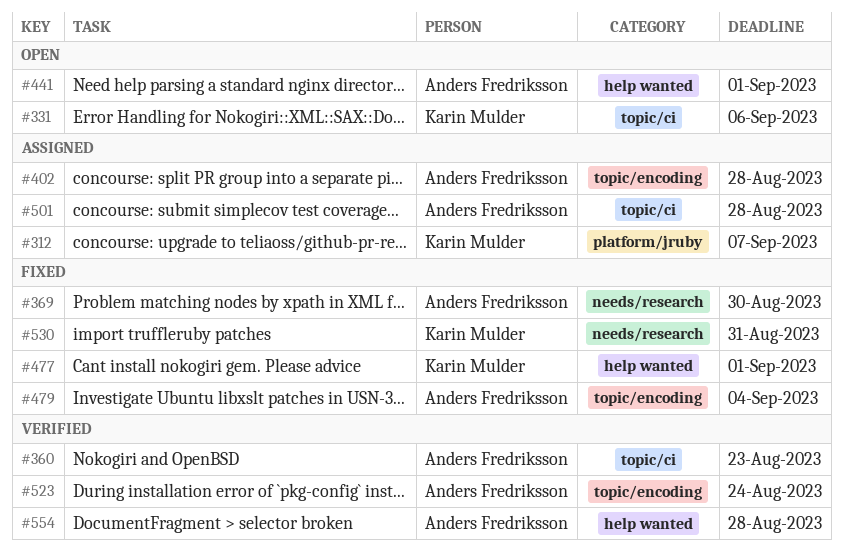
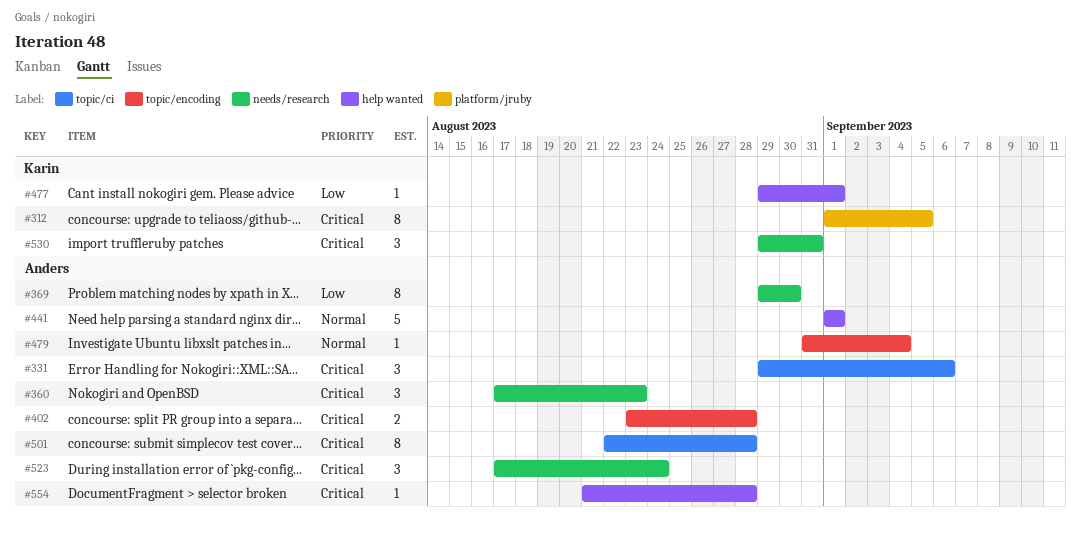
#312, due: Sep 7 -> Sep 5
#331, owner: Karin Mulder -> Anders Fredriksson
#360, label: topic/ci -> needs/research
#523, label: topic/encoding -> needs/research

